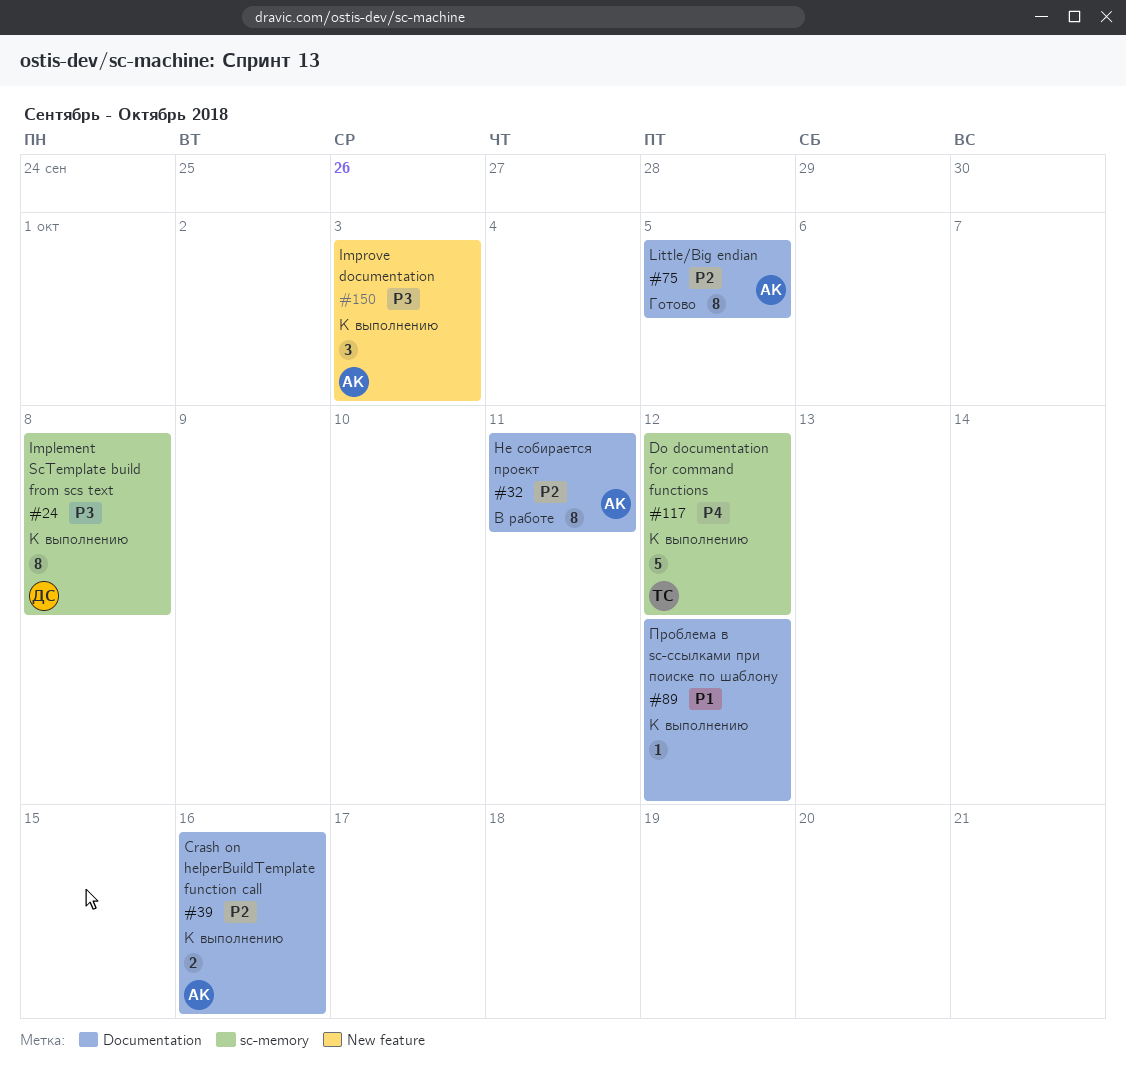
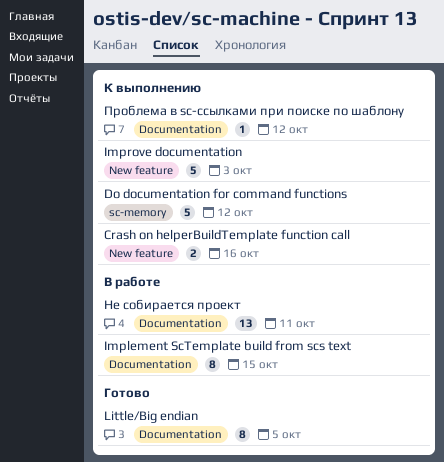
Crash on helperBuildTemplate function call, label: Documentation -> New feature
Implement ScTemplate build from scs text, status: К выполнению -> В работе
Implement ScTemplate build from scs text, label: sc-memory -> Documentation
Implement ScTemplate build from scs text, due: Oct 8 -> Oct 15
Improve documentation, estimate: 3 -> 5
Не собирается проект, estimate: 8 -> 13

